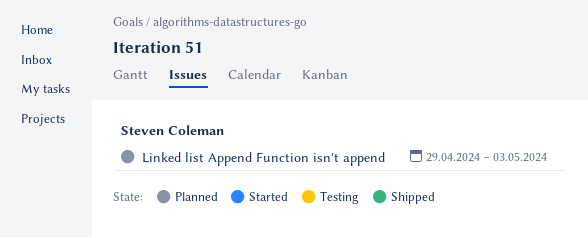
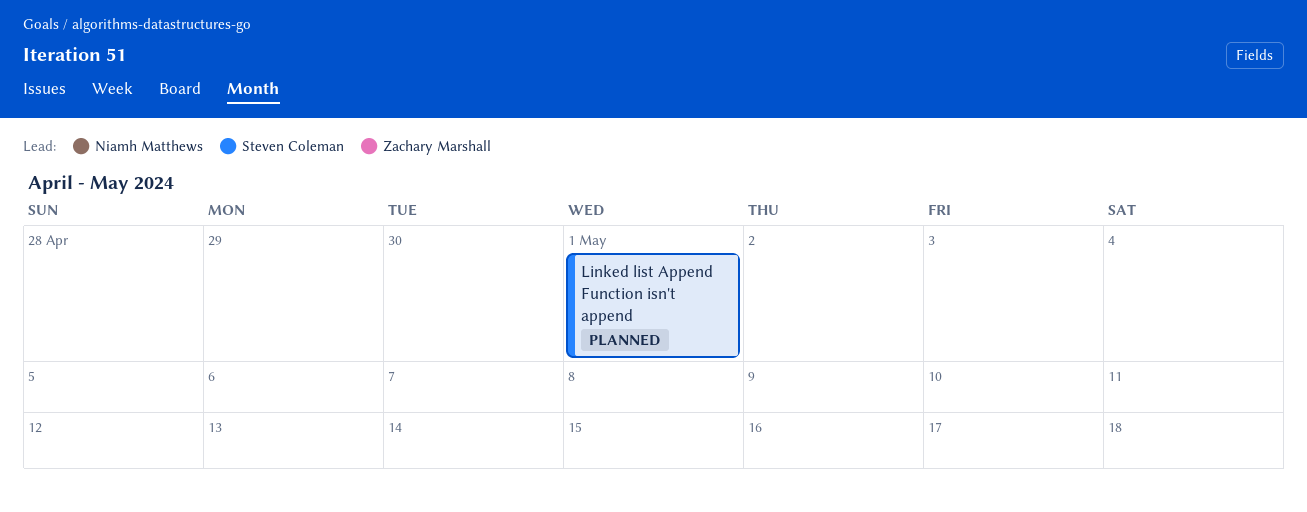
Linked list Append Function isn't append, due: May 3 -> May 1

